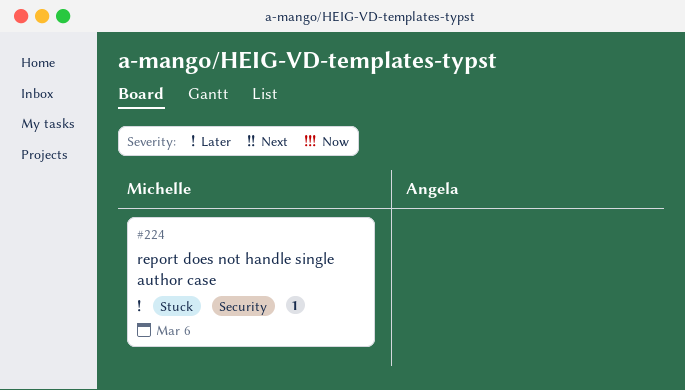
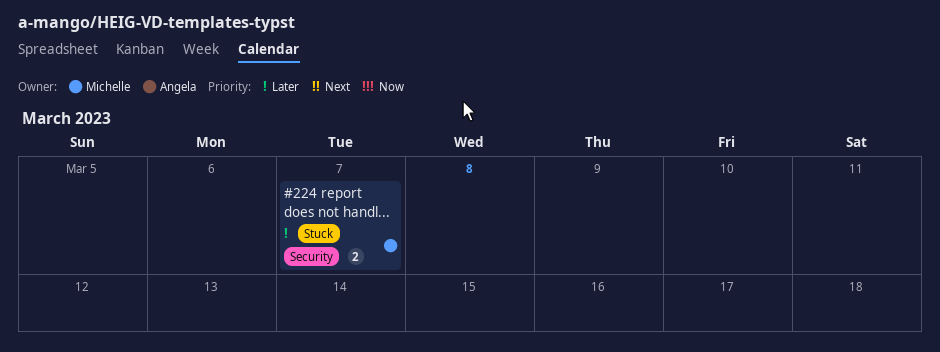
#224, estimate: 1 -> 2
#224, due: Mar 6 -> Mar 7

